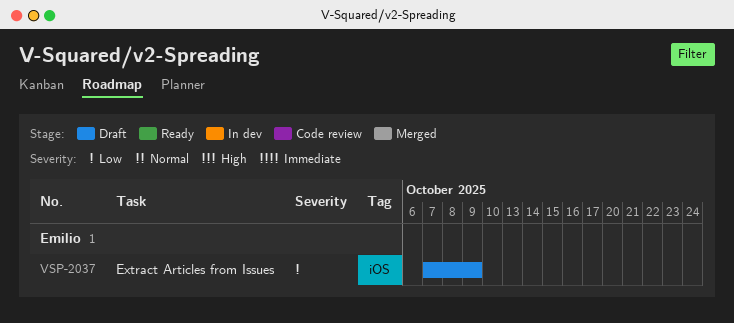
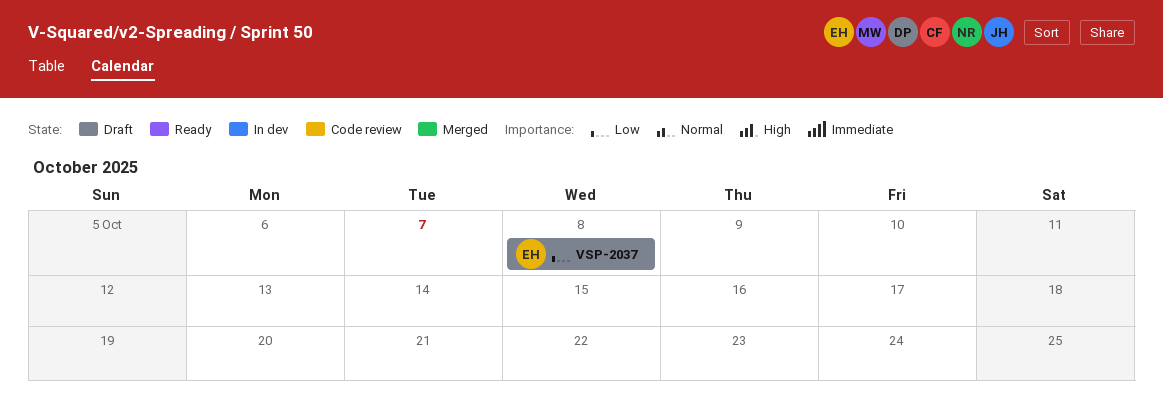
VSP-2037, start: Oct 7 -> Oct 8
VSP-2037, due: Oct 9 -> Oct 8

